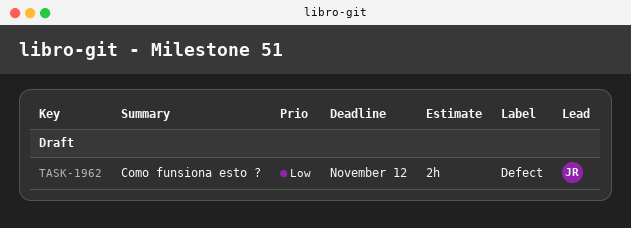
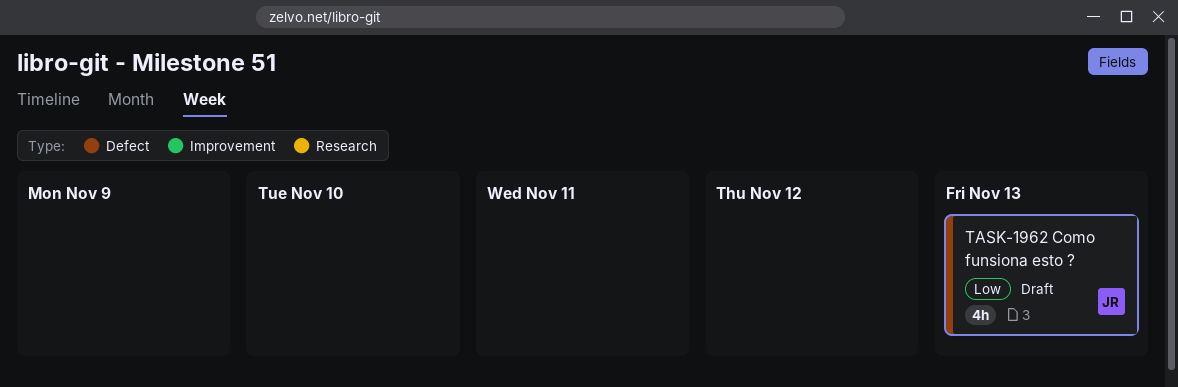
TASK-1962, estimate: 2h -> 4h
TASK-1962, due: Nov 12 -> Nov 13

